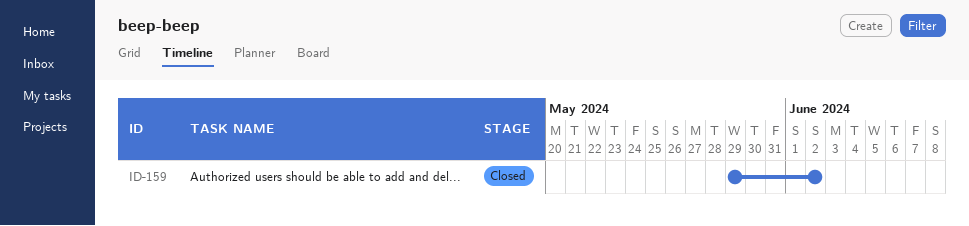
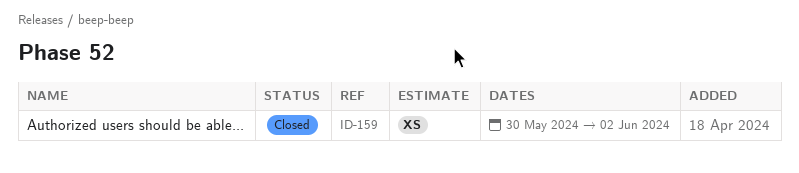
ID-159, start: May 29 -> May 30

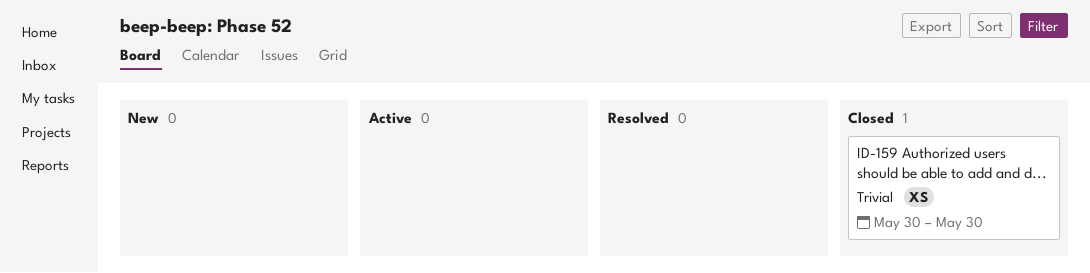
ID-159, due: Jun 2 -> May 30

